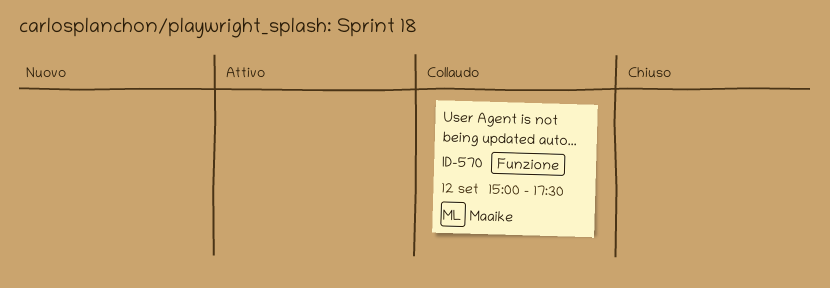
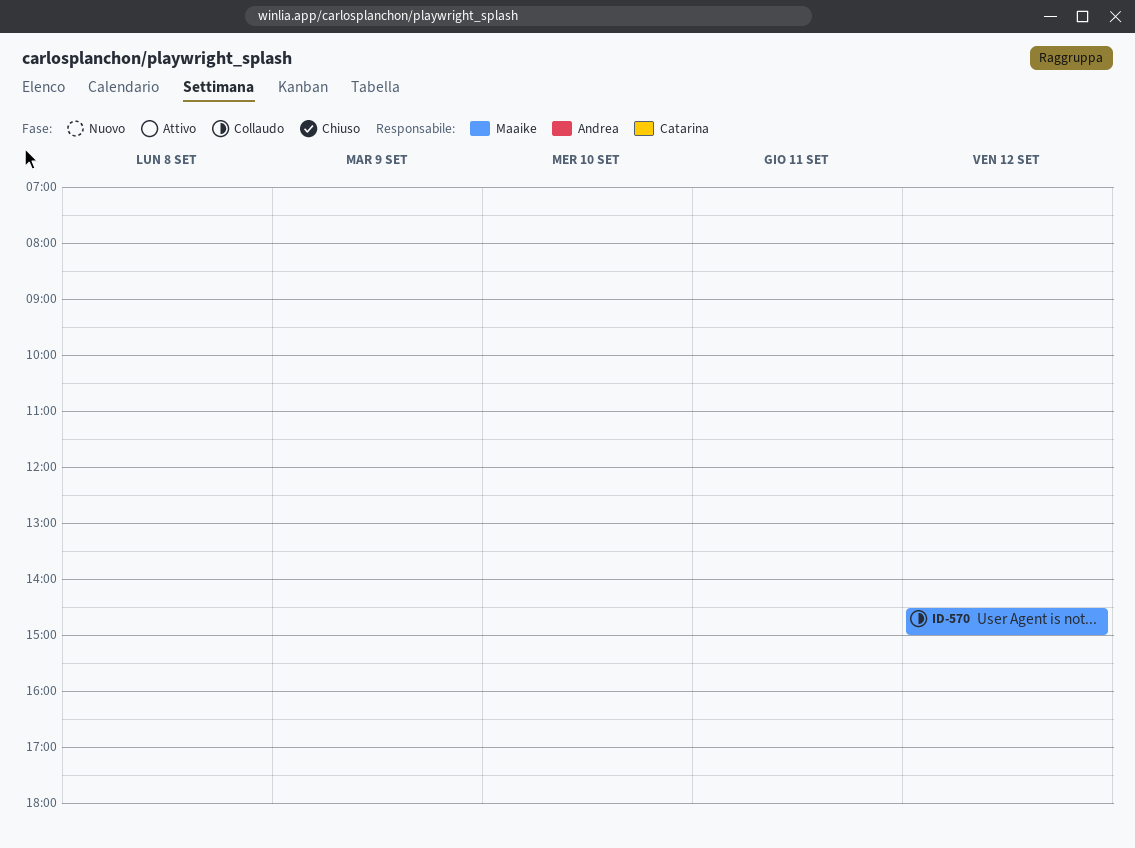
ID-570, begins: 15:00 -> 14:30
ID-570, ends: 17:30 -> 15:00

